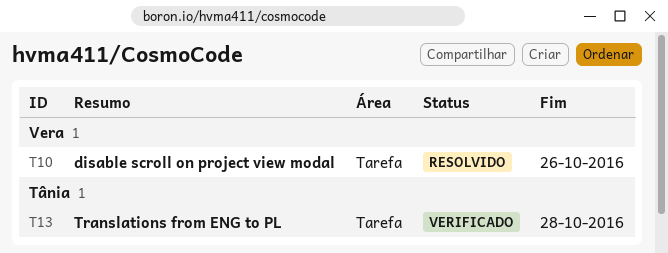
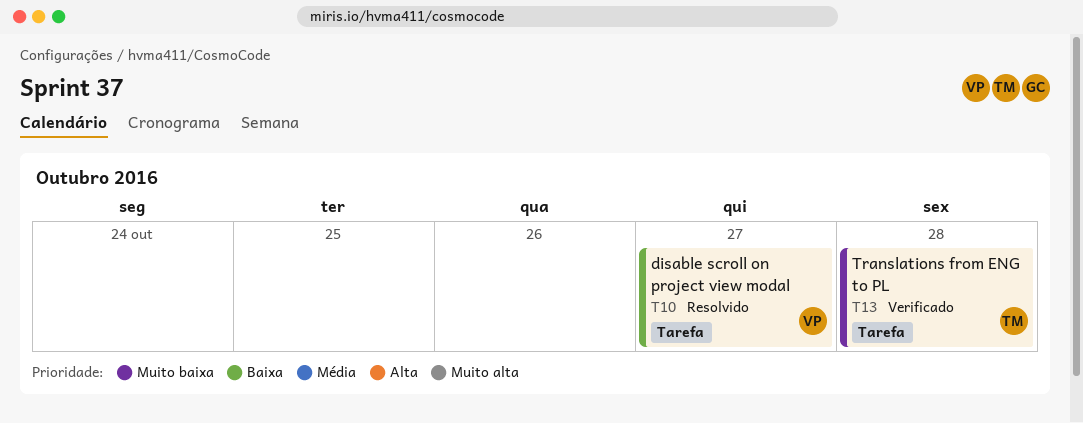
T10, due: Oct 26 -> Oct 27

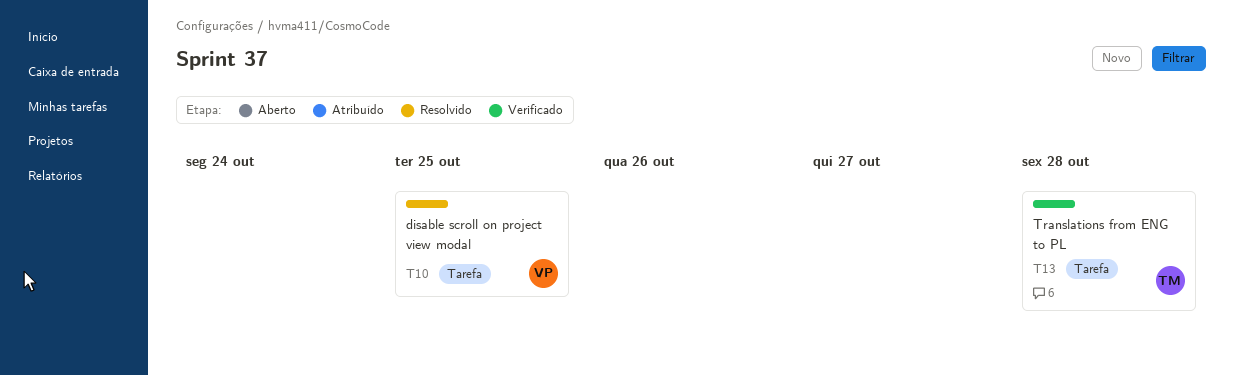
T10, due: Oct 27 -> Oct 25

